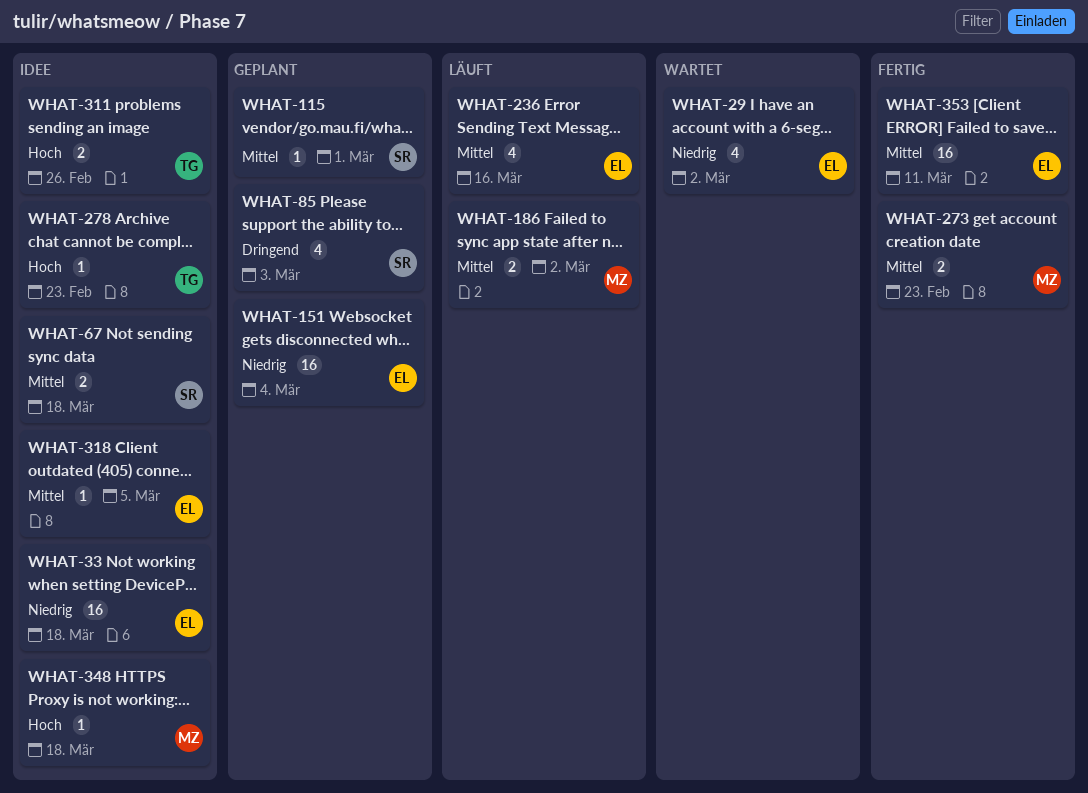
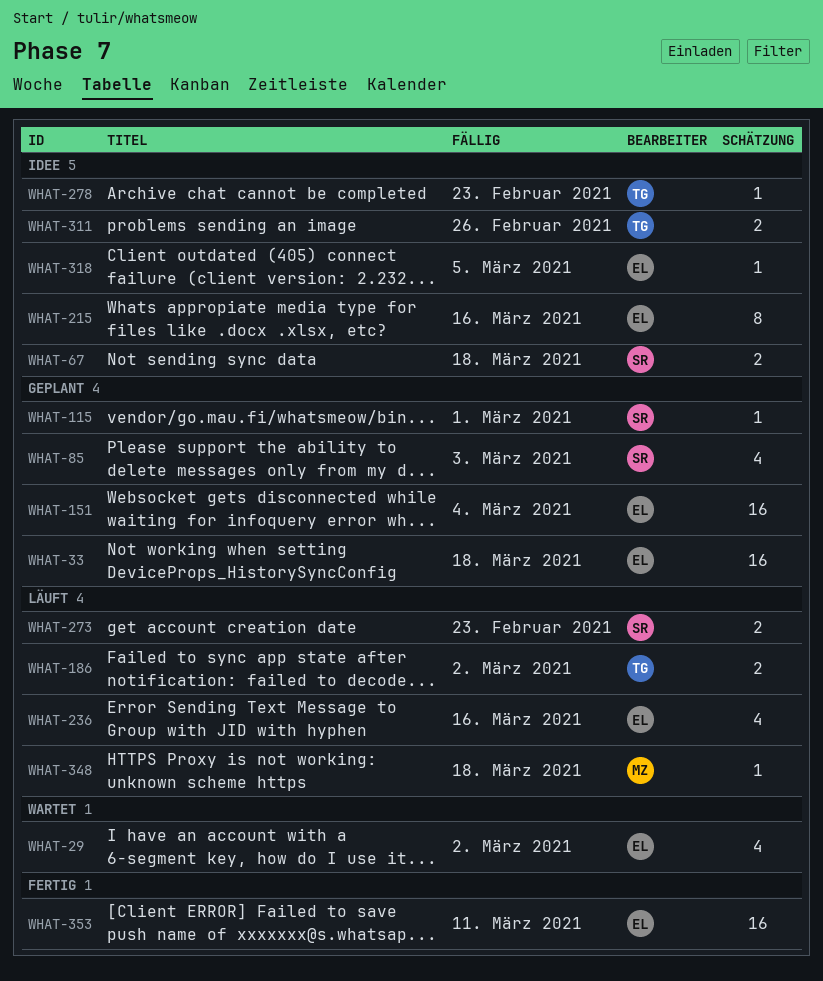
WHAT-33, status: Idee -> Geplant
WHAT-186, owner: MZ -> TG
WHAT-215: none -> present
WHAT-273, status: Fertig -> Läuft
WHAT-273, owner: MZ -> SR
WHAT-348, status: Idee -> Läuft

